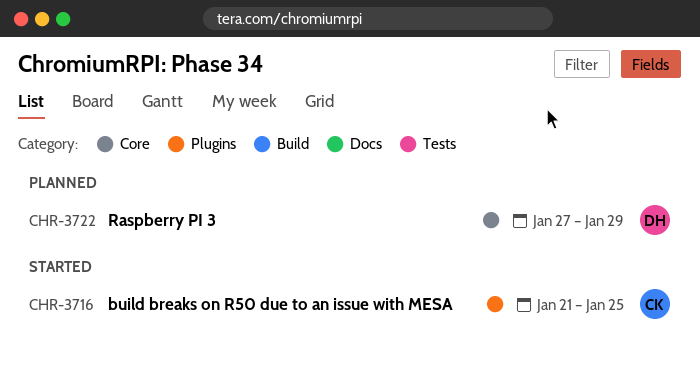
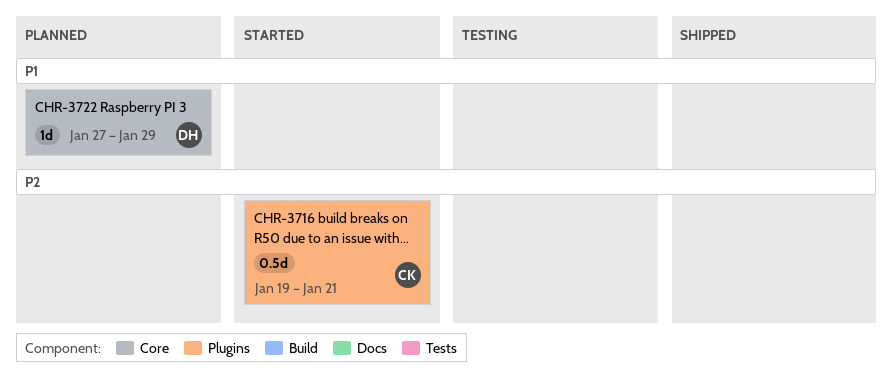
CHR-3716, start: Jan 21 -> Jan 19
CHR-3716, due: Jan 25 -> Jan 21

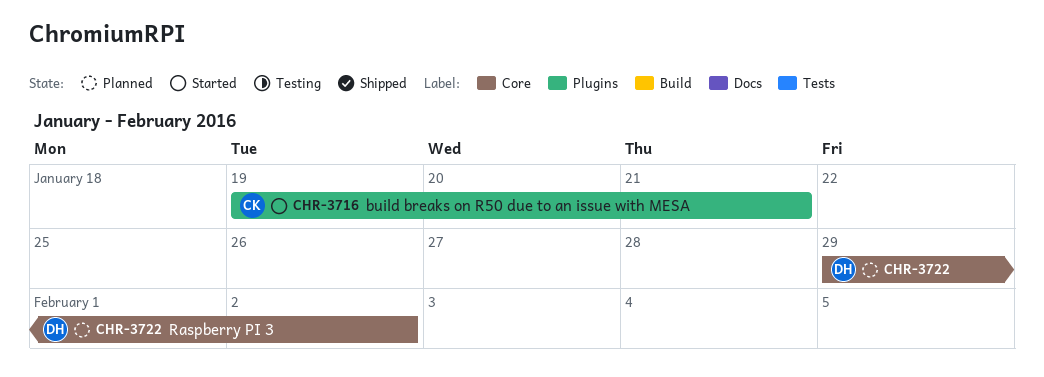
CHR-3722, start: Jan 27 -> Jan 29
CHR-3722, due: Jan 29 -> Feb 2

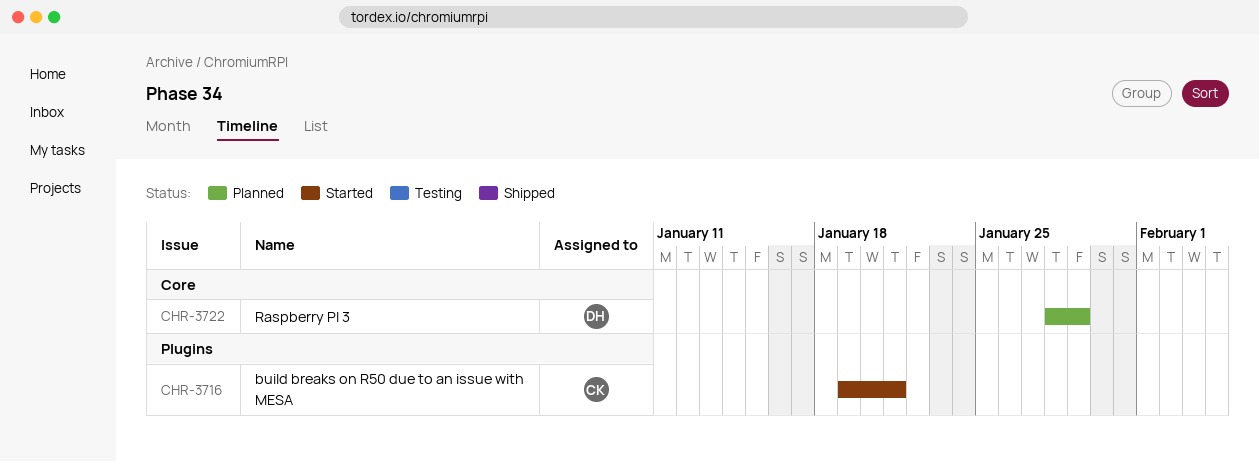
CHR-3722, start: Jan 29 -> Jan 28
CHR-3722, due: Feb 2 -> Jan 29

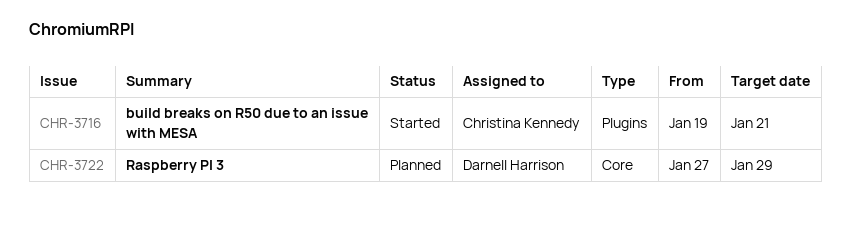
CHR-3722, start: Jan 28 -> Jan 27

